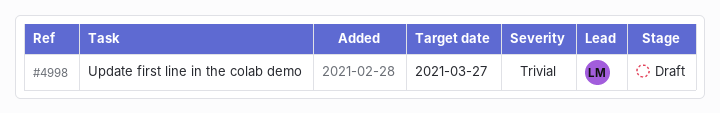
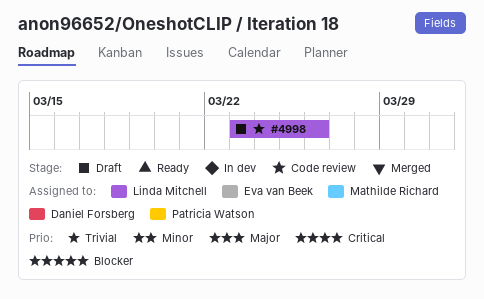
#4998, due: Mar 27 -> Mar 26

